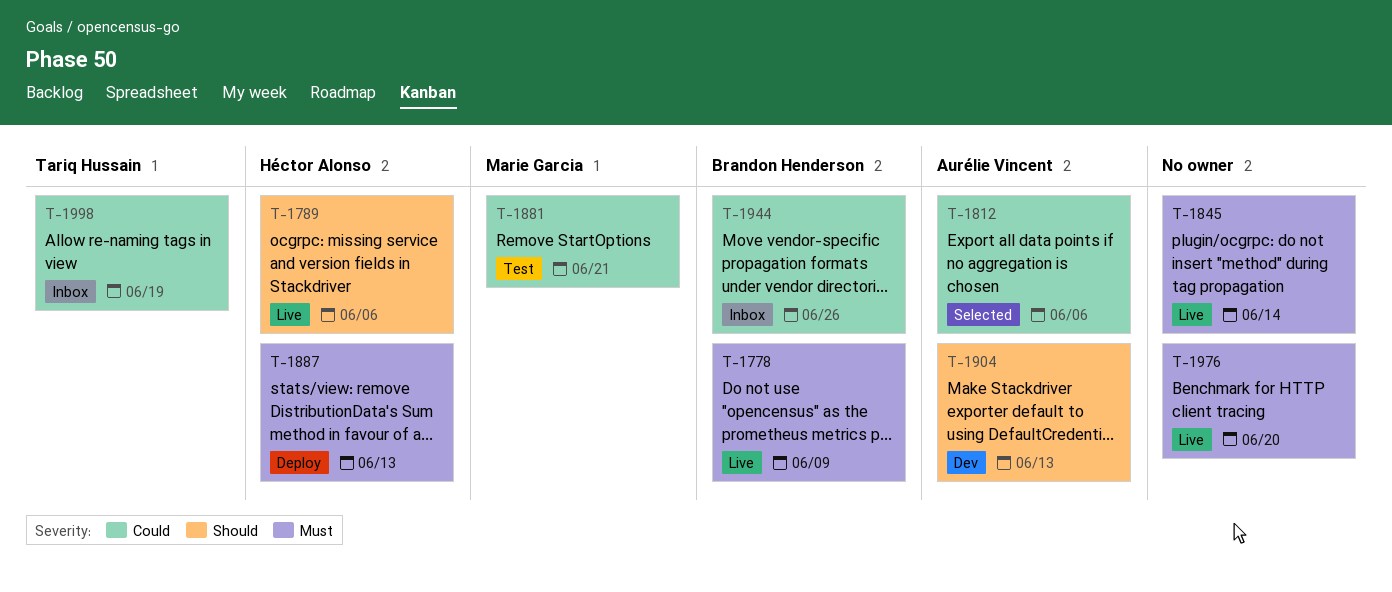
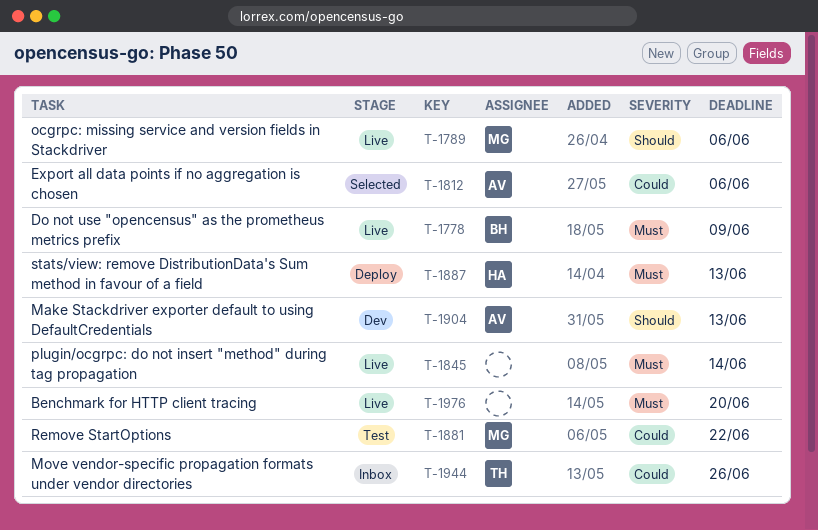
T-1789, owner: Héctor Alonso -> Marie Garcia
T-1881, due: Jun 21 -> Jun 22
T-1944, owner: Brandon Henderson -> Tariq Hussain
T-1998: present -> none

